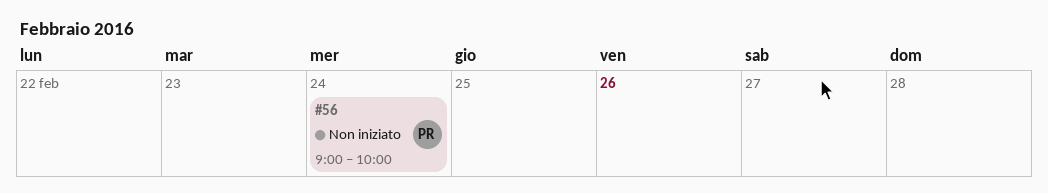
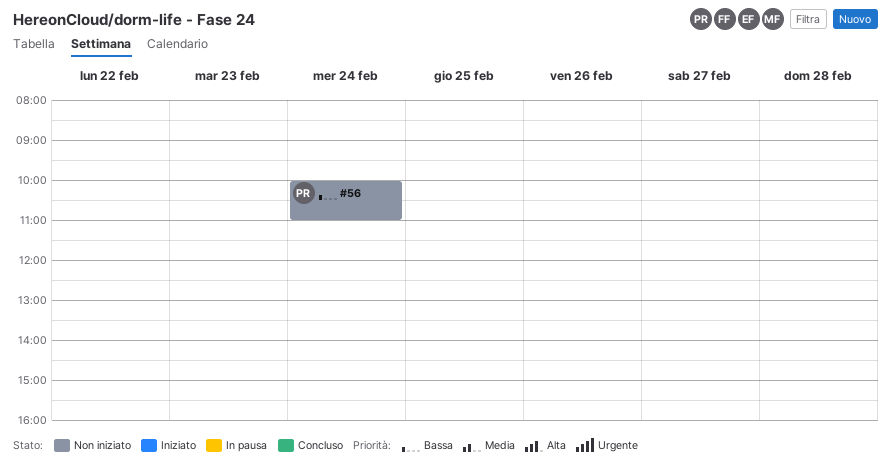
#56, begins: 09:00 -> 10:00
#56, ends: 10:00 -> 11:00

